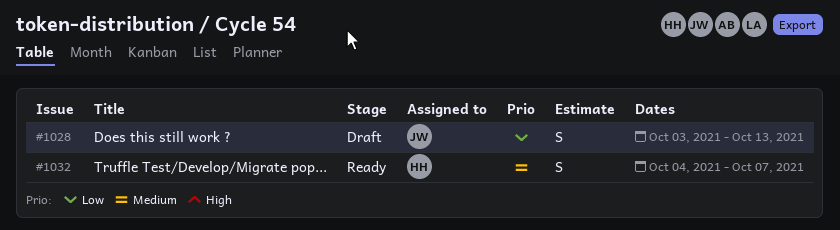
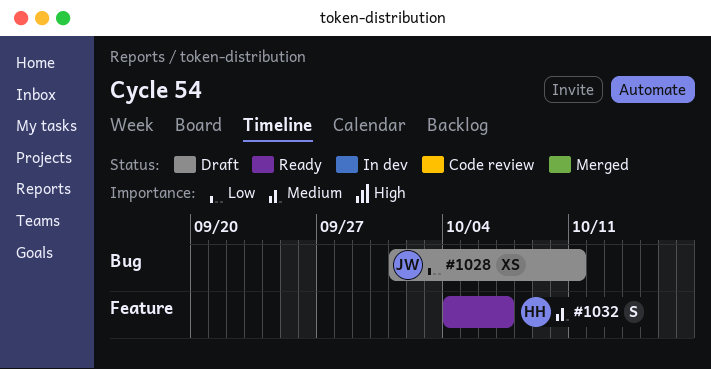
#1028, estimate: S -> XS
#1028, start: Oct 3 -> Oct 1
#1028, due: Oct 13 -> Oct 11

